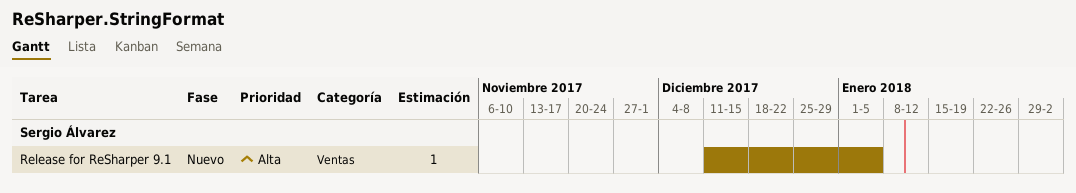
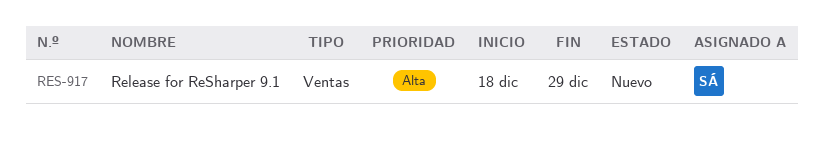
Release for ReSharper 9.1, start: Dec 11 -> Dec 18
Release for ReSharper 9.1, due: Jan 5 -> Dec 29

